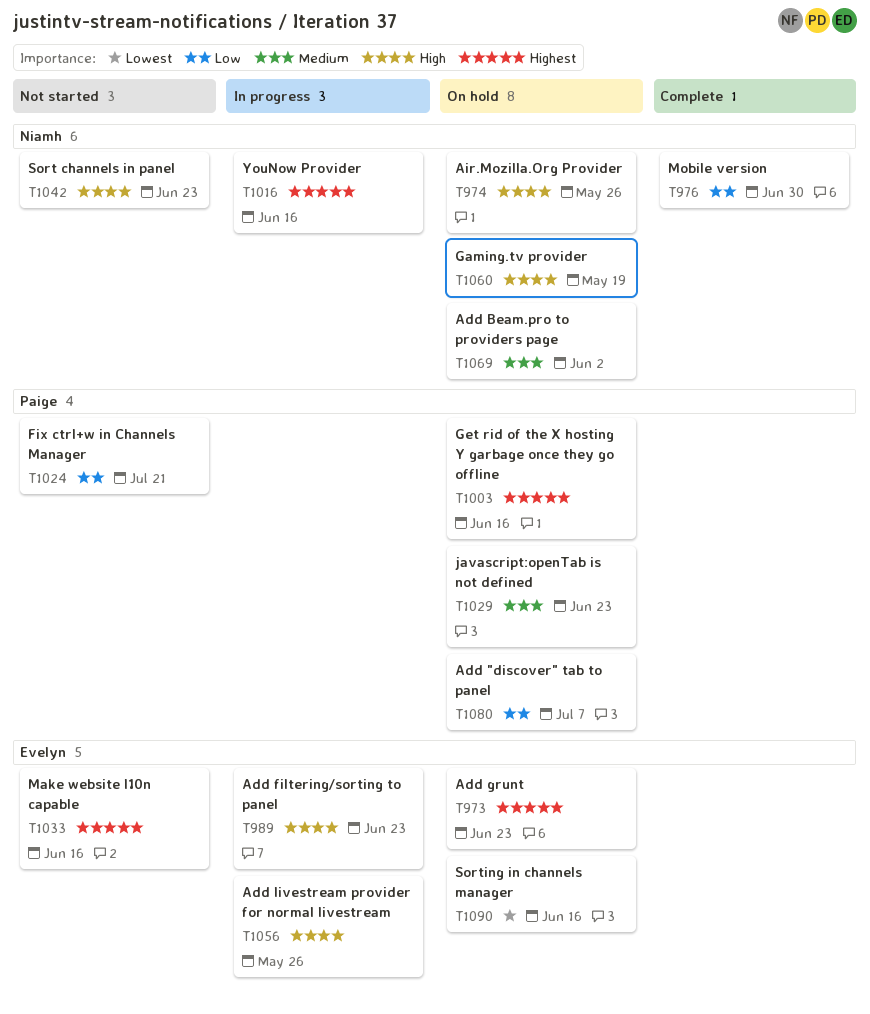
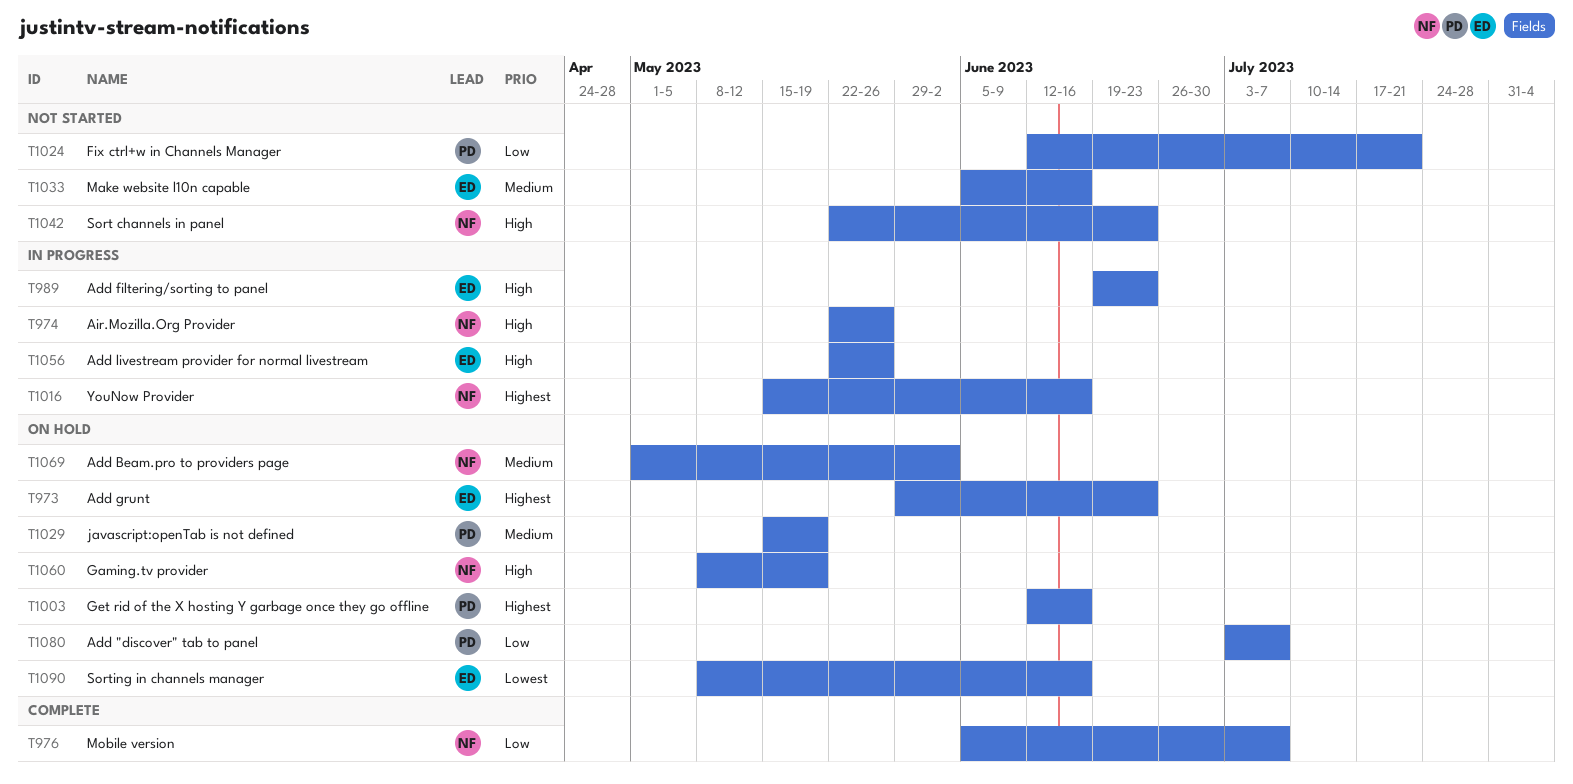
T974, status: On hold -> In progress
T976, due: Jun 30 -> Jul 7
T1029, due: Jun 23 -> May 19
T1033, priority: Highest -> Medium

